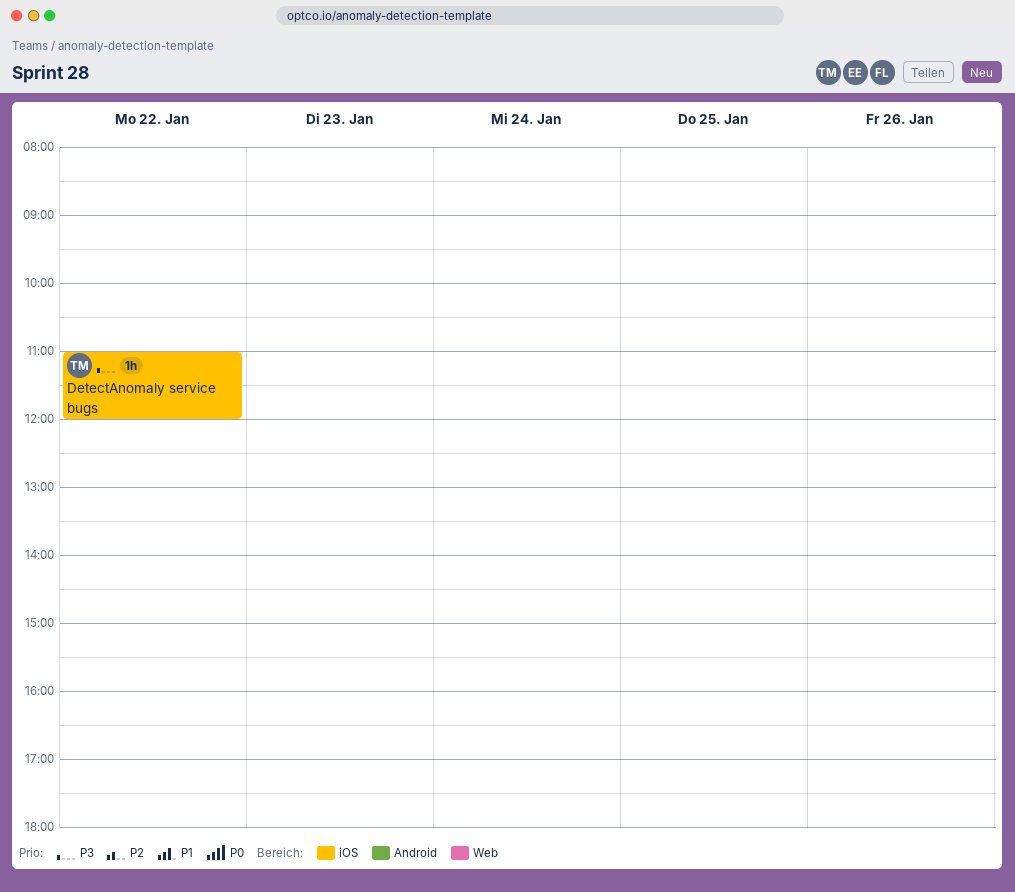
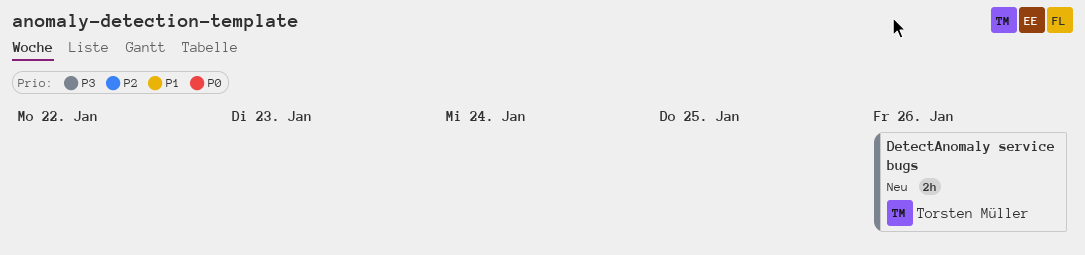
DetectAnomaly service bugs, estimate: 1h -> 2h
DetectAnomaly service bugs, day: Jan 22 -> Jan 26

